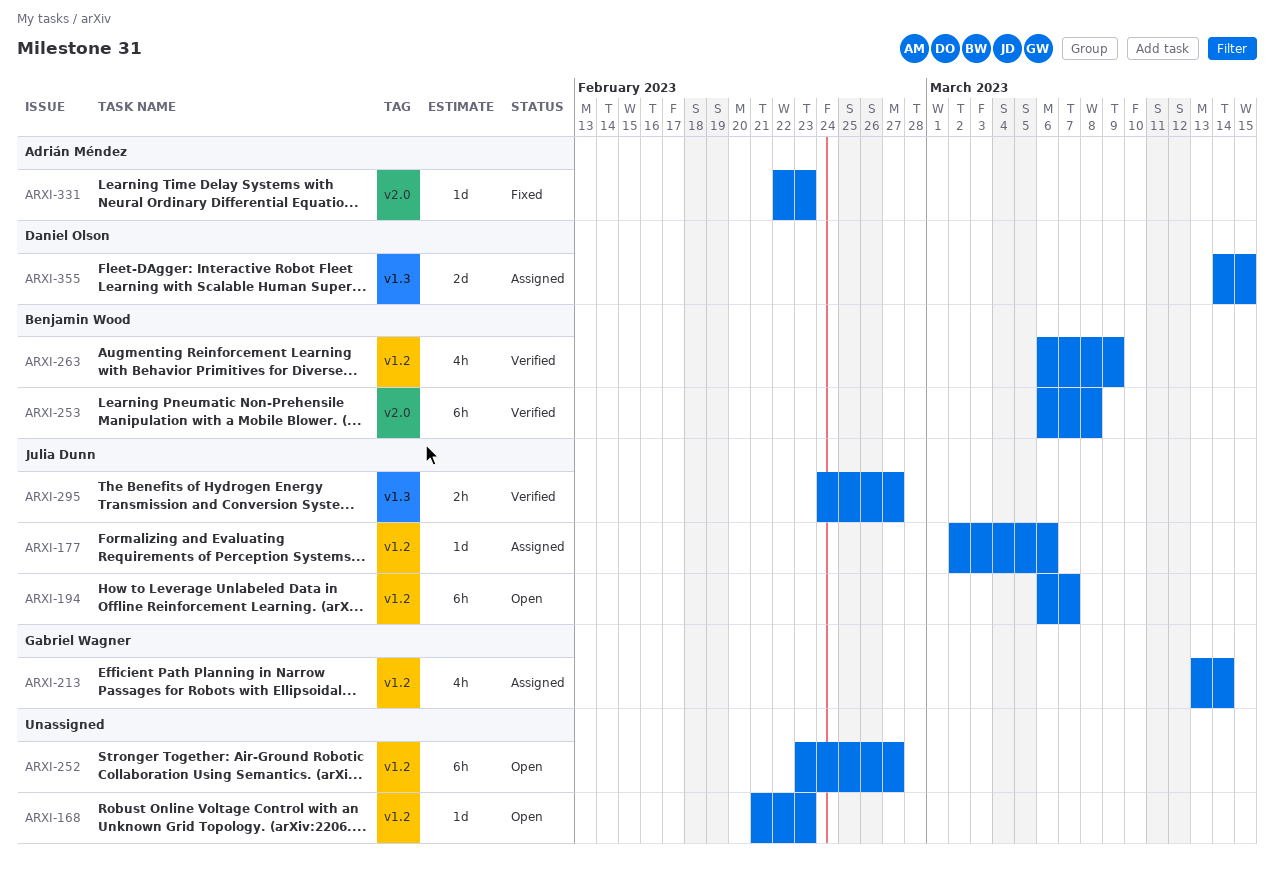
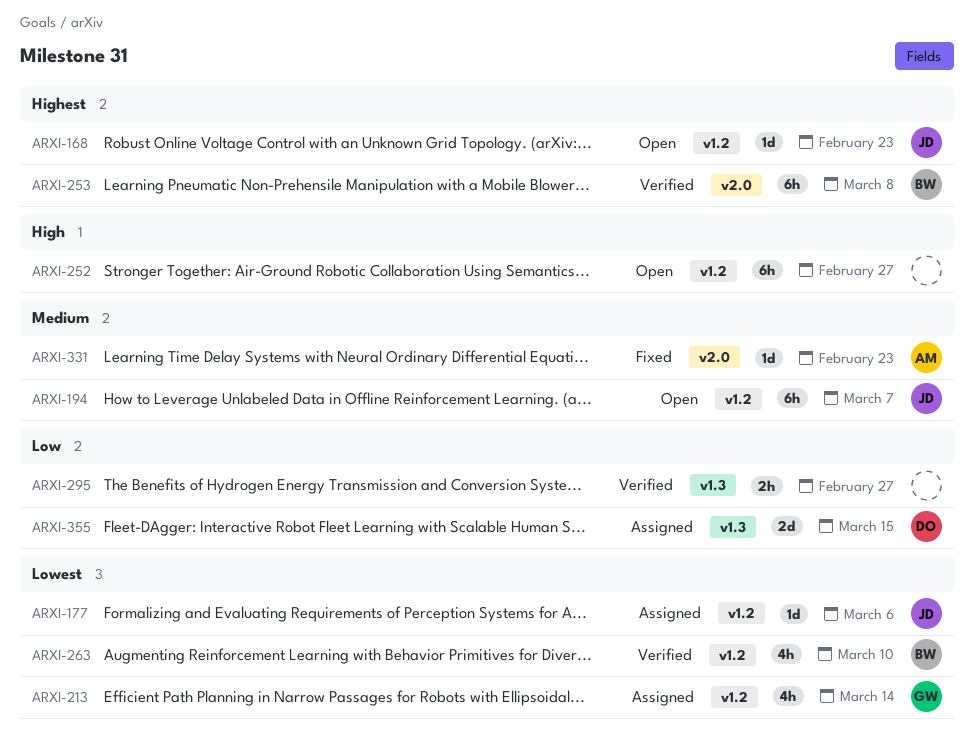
ARXI-168, owner: none -> Julia Dunn
ARXI-263, due: Mar 9 -> Mar 10
ARXI-295, owner: Julia Dunn -> none

